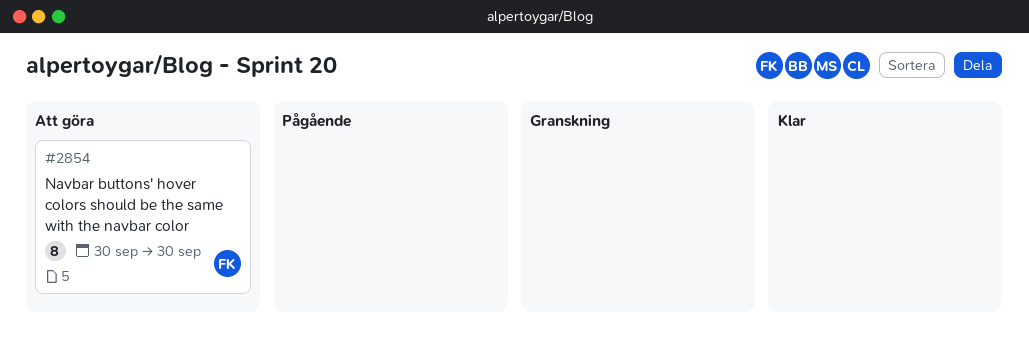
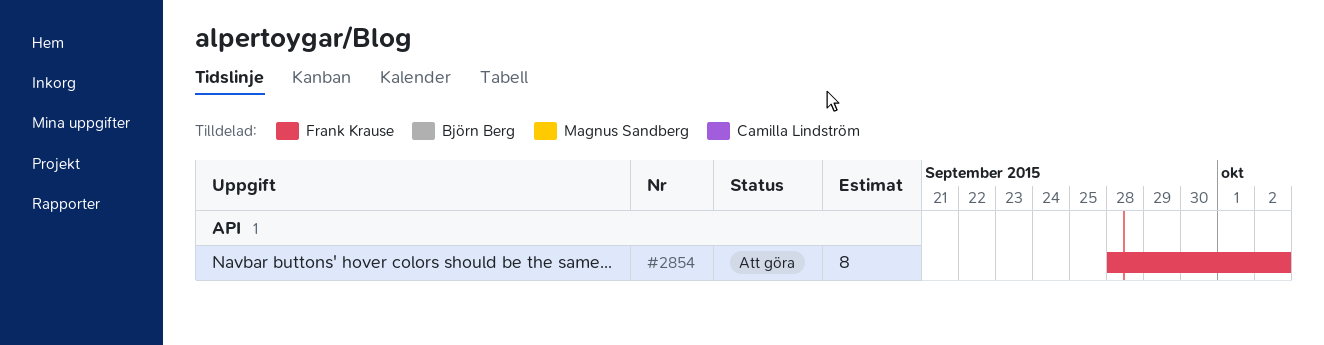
#2854, start: Sep 30 -> Sep 28
#2854, due: Sep 30 -> Oct 2

